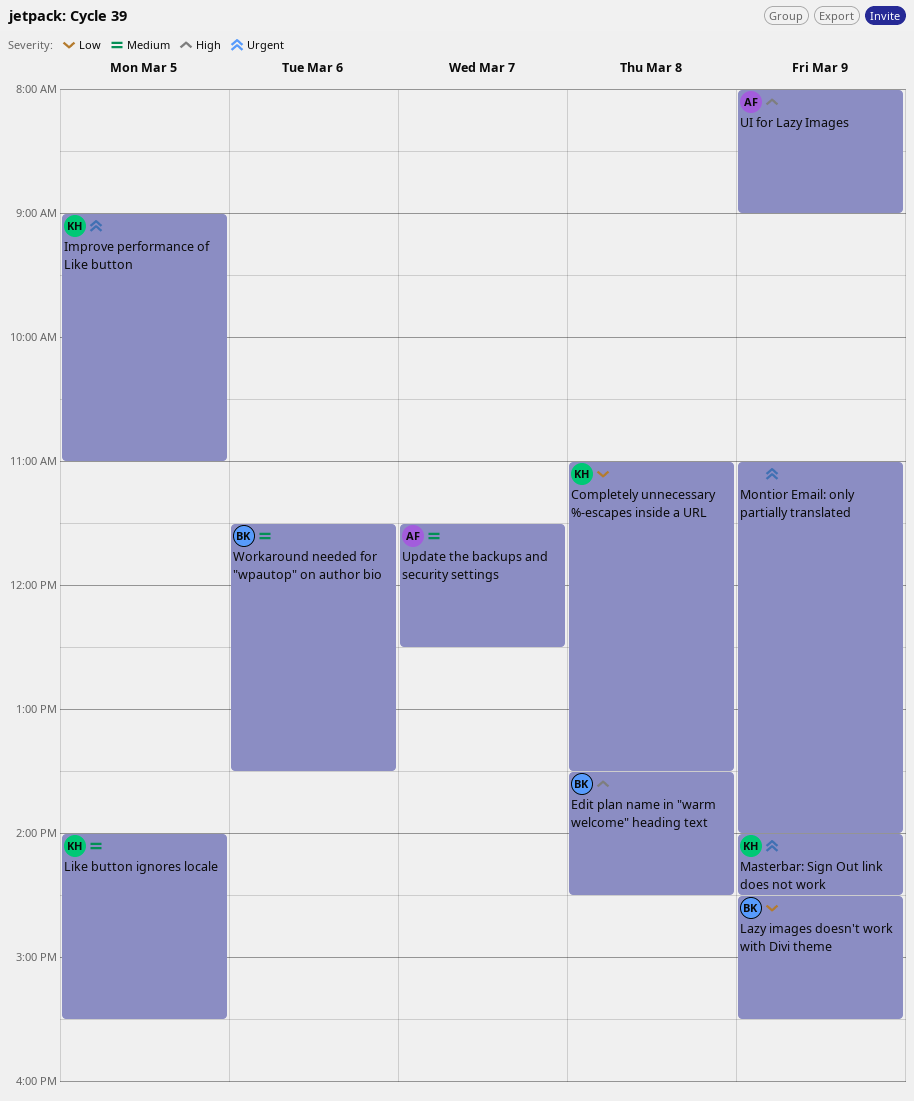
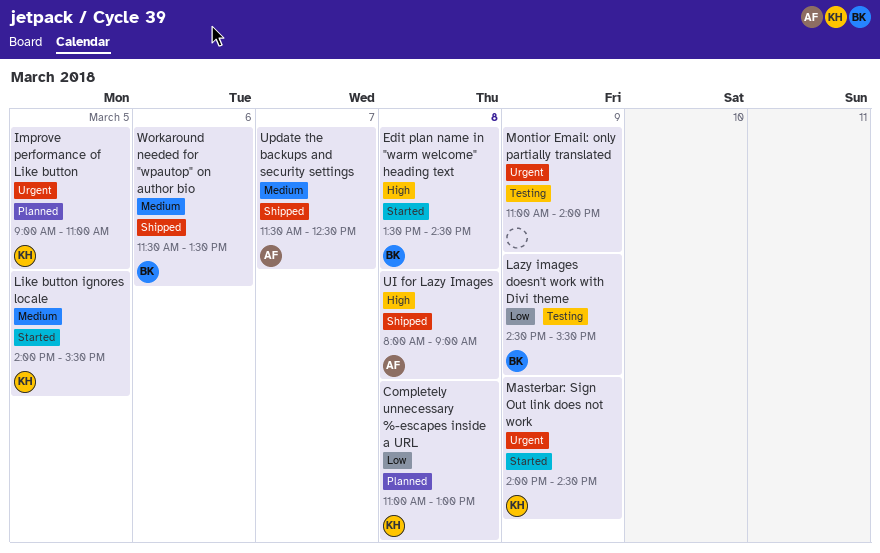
Completely unnecessary %-escapes inside a URL, ends: 13:30 -> 13:00
UI for Lazy Images, day: Mar 9 -> Mar 8

